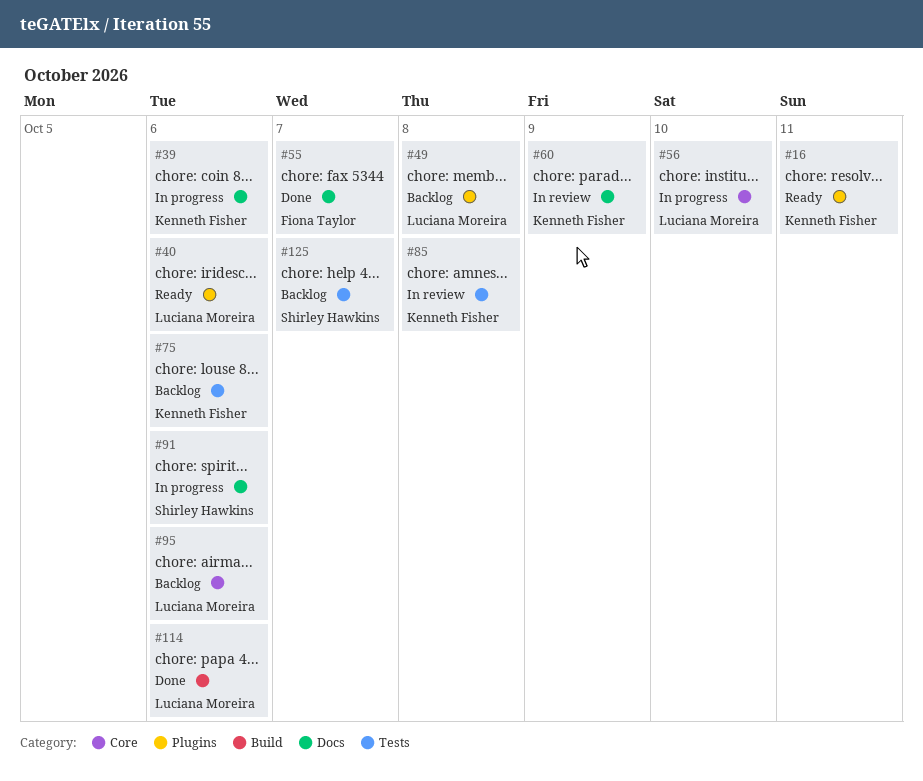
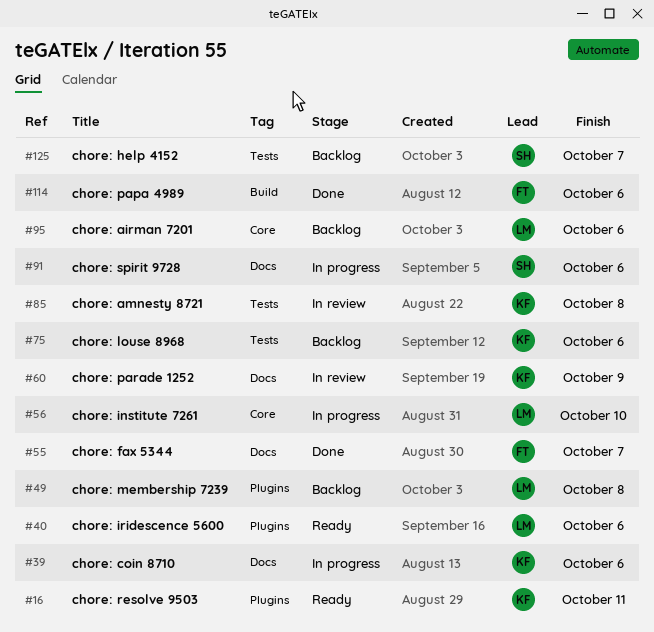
#114, owner: Luciana Moreira -> Fiona Taylor

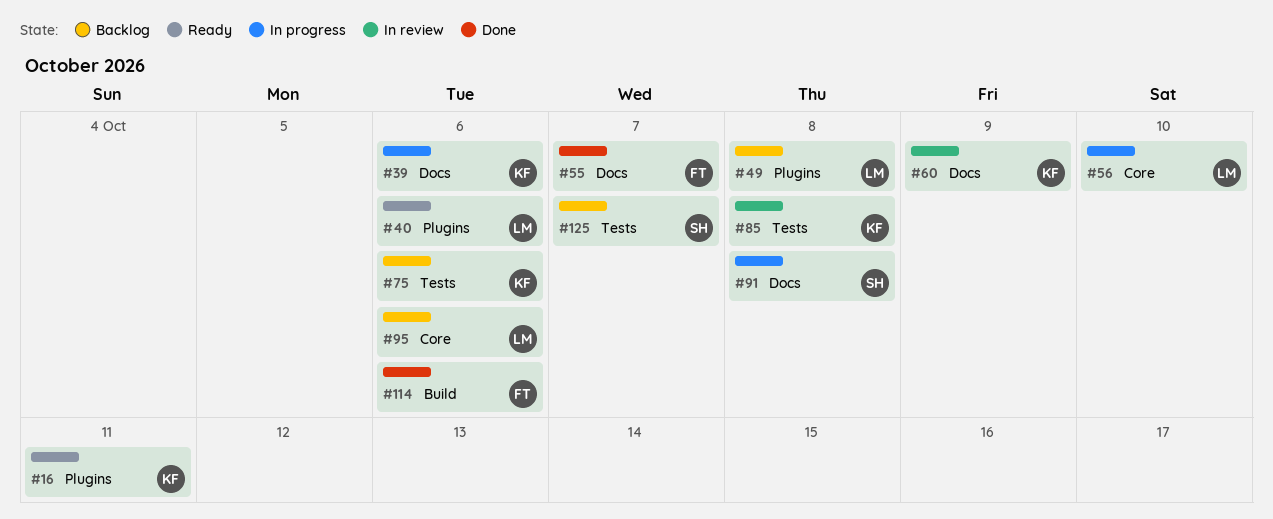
#91, due: Oct 6 -> Oct 8

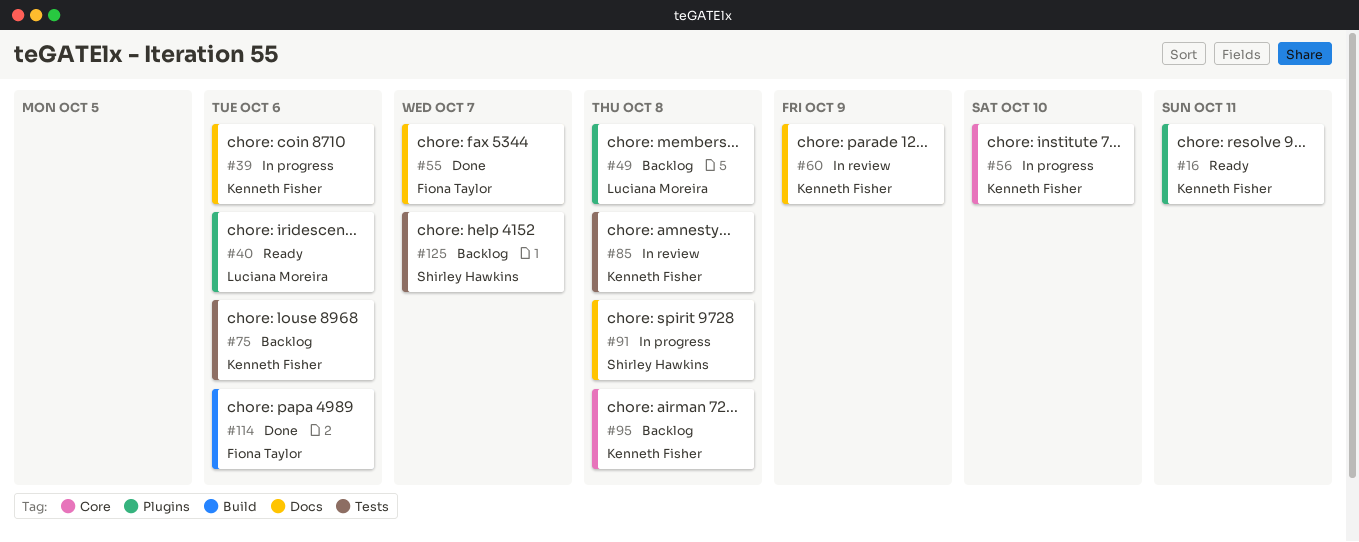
#56, owner: Luciana Moreira -> Kenneth Fisher
#95, owner: Luciana Moreira -> Kenneth Fisher
#95, due: Oct 6 -> Oct 8

